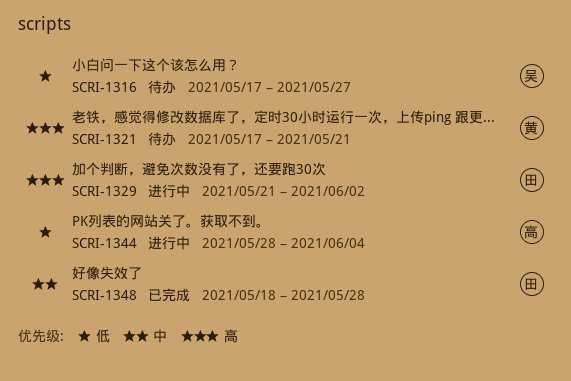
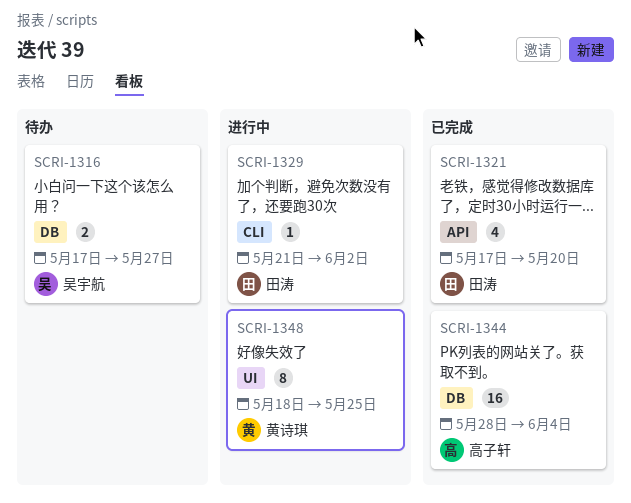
SCRI-1321, status: 待办 -> 已完成
SCRI-1321, owner: 黄诗琪 -> 田涛
SCRI-1321, due: May 21 -> May 20
SCRI-1344, status: 进行中 -> 已完成
SCRI-1348, status: 已完成 -> 进行中
SCRI-1348, owner: 田涛 -> 黄诗琪
SCRI-1348, due: May 28 -> May 25

